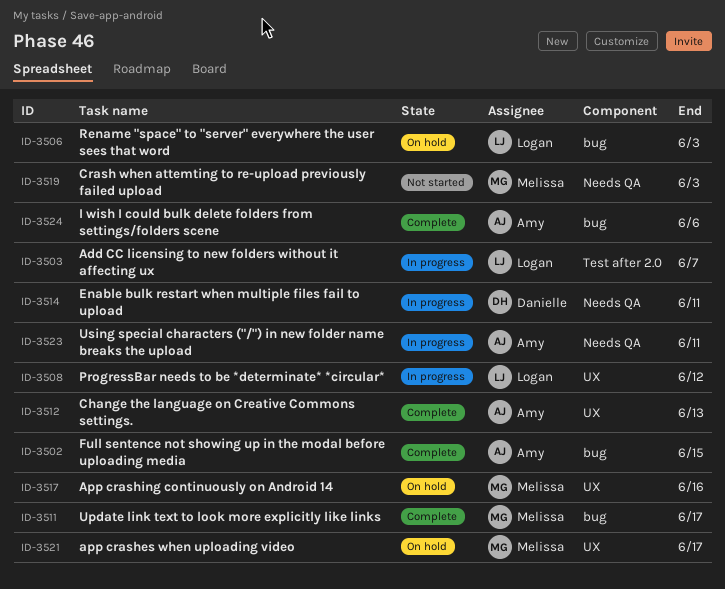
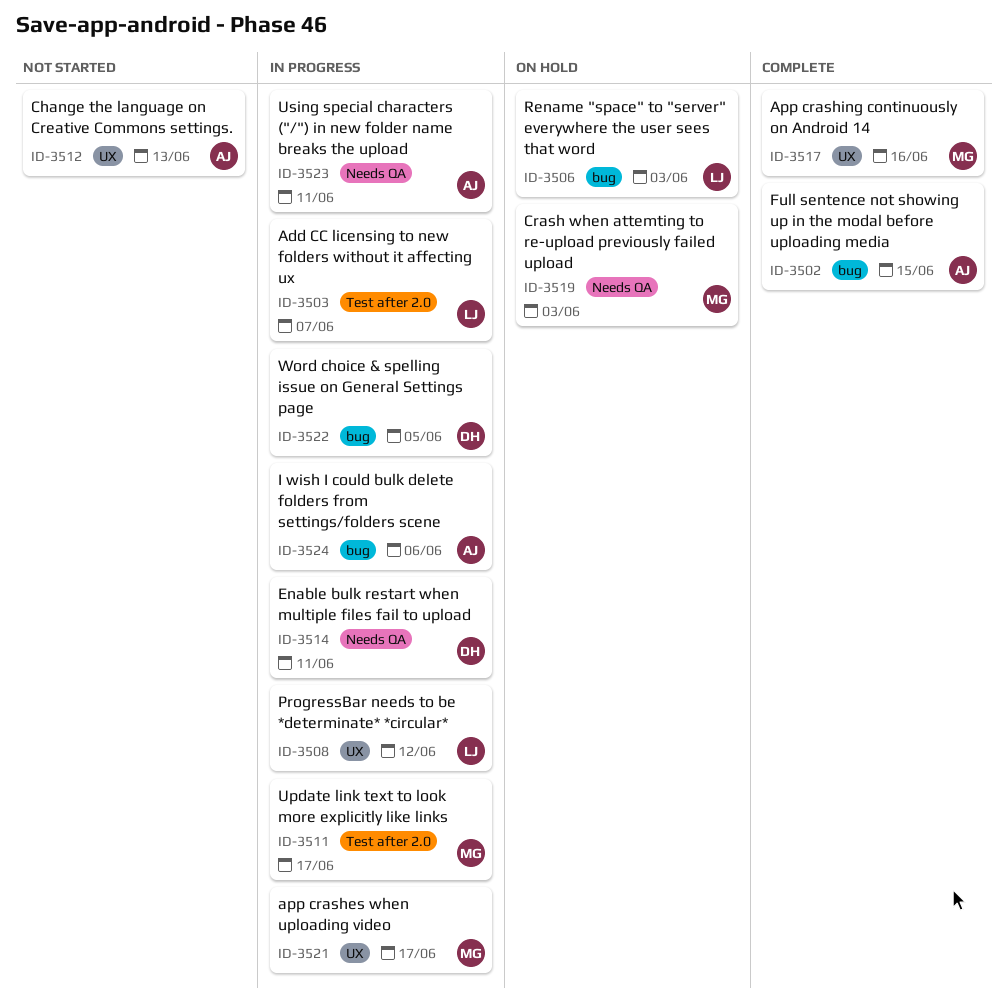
ID-3511, status: Complete -> In progress
ID-3511, label: bug -> Test after 2.0
ID-3512, status: Complete -> Not started
ID-3517, status: On hold -> Complete
ID-3519, status: Not started -> On hold
ID-3521, status: On hold -> In progress
ID-3522: none -> present
ID-3524, status: Complete -> In progress

